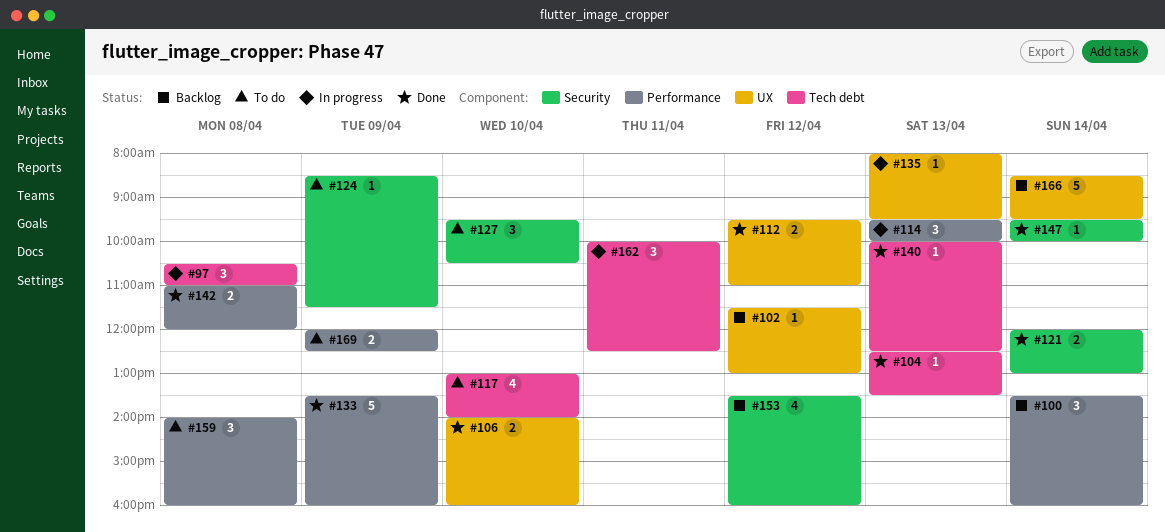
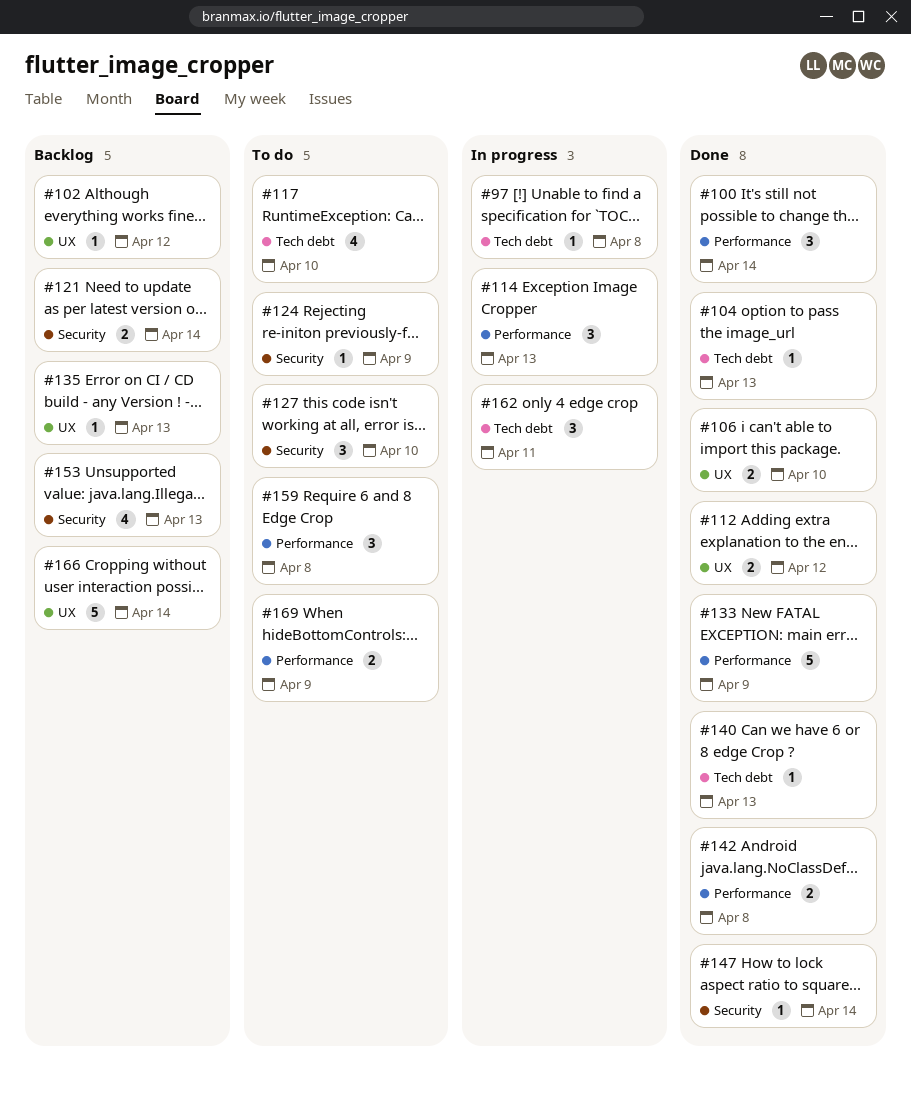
#97, estimate: 3 -> 1
#100, status: Backlog -> Done
#121, status: Done -> Backlog
#135, status: In progress -> Backlog
#153, day: Apr 12 -> Apr 13

